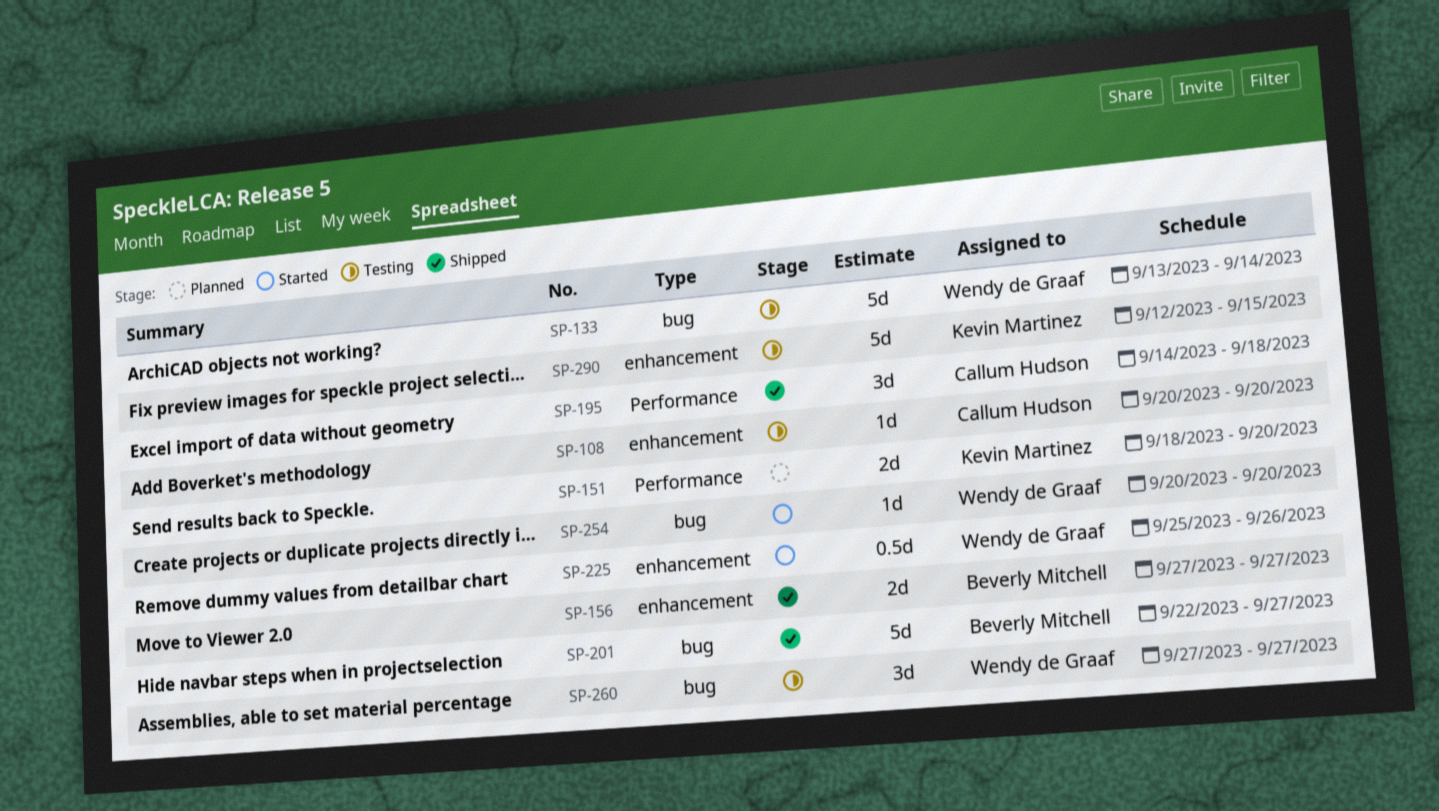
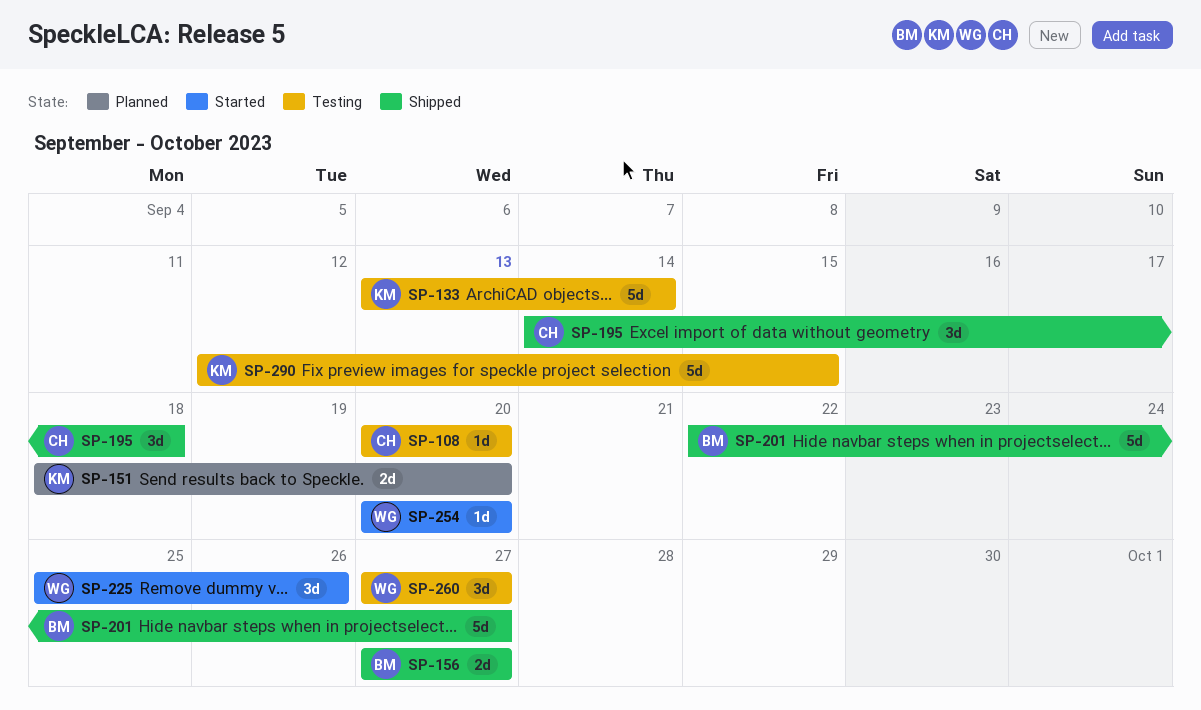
SP-133, owner: Wendy de Graaf -> Kevin Martinez
SP-225, estimate: 0.5d -> 3d

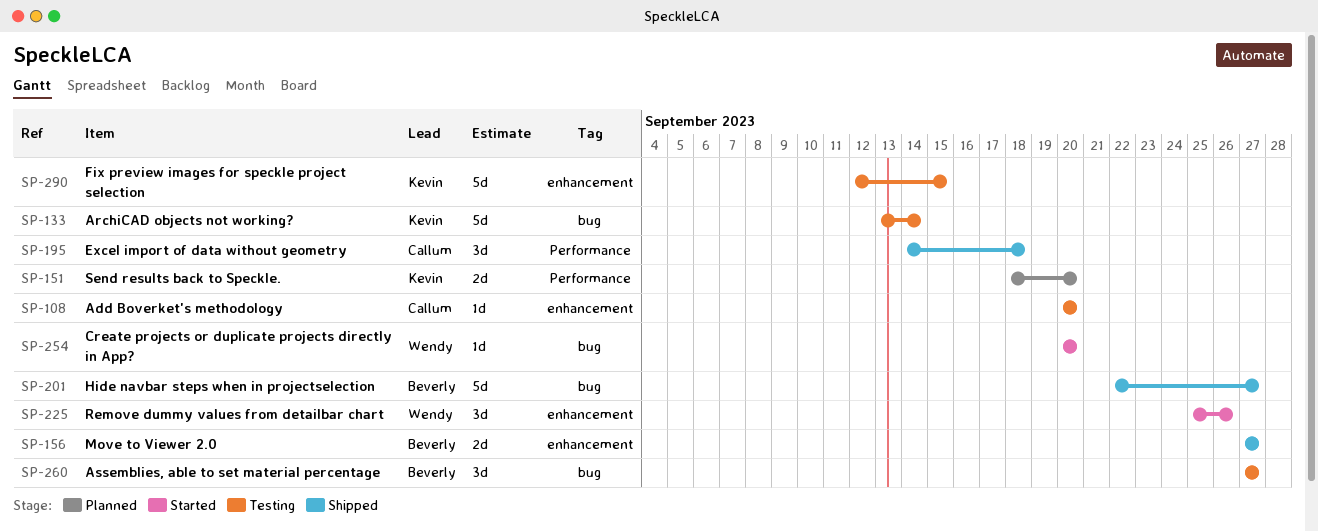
SP-260, owner: Wendy -> Beverly

